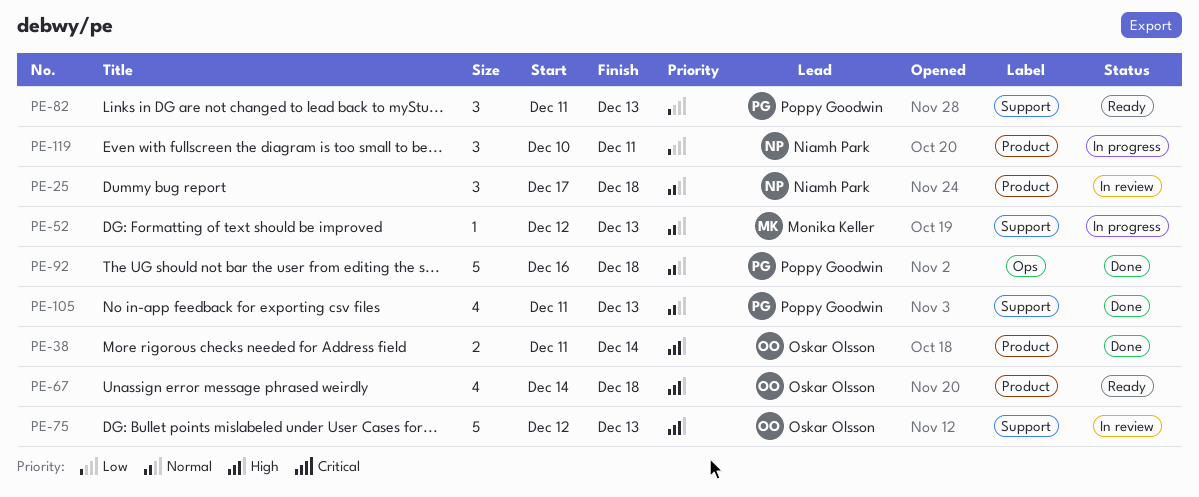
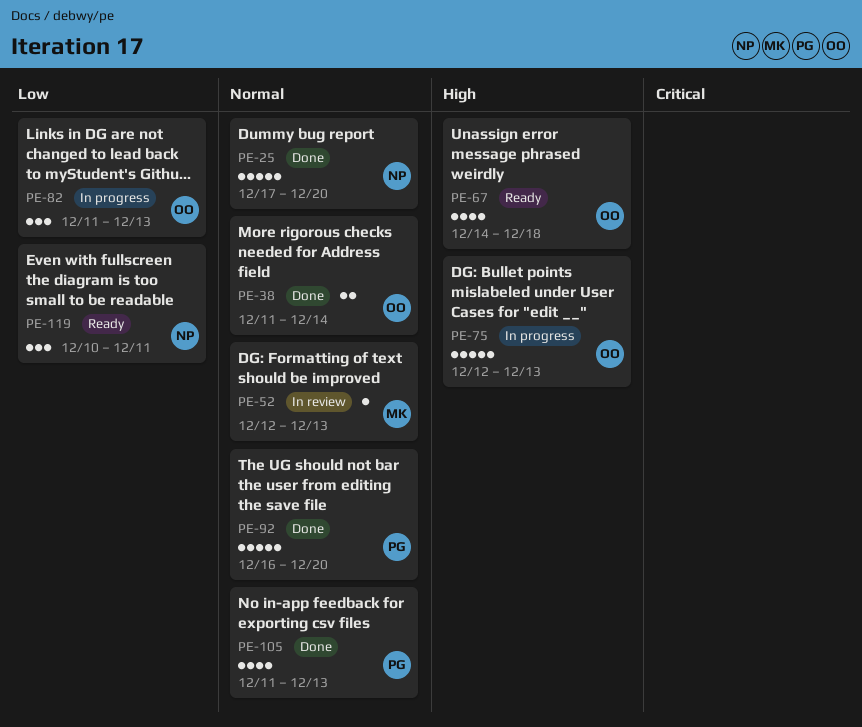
PE-25, status: In review -> Done
PE-25, estimate: 3 -> 5
PE-25, due: Dec 18 -> Dec 20
PE-38, priority: High -> Normal
PE-52, status: In progress -> In review
PE-75, status: In review -> In progress
PE-82, status: Ready -> In progress
PE-82, owner: Poppy Goodwin -> Oskar Olsson
PE-92, due: Dec 18 -> Dec 20
PE-119, status: In progress -> Ready

